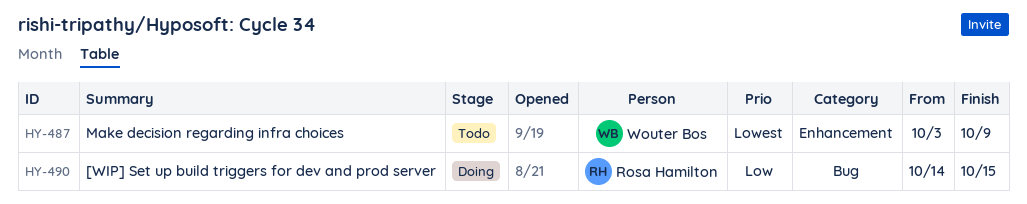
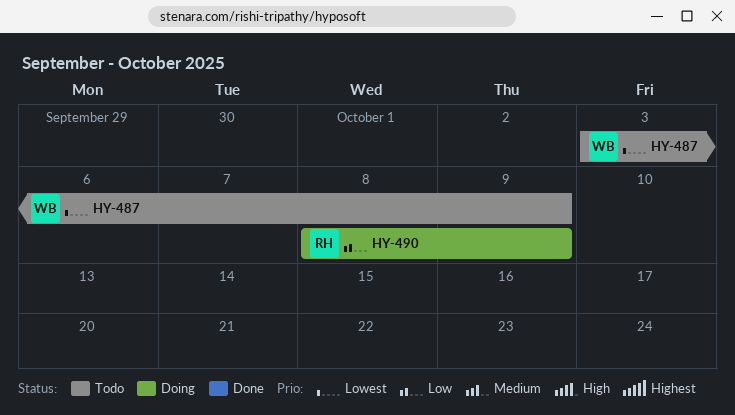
HY-490, start: Oct 14 -> Oct 8
HY-490, due: Oct 15 -> Oct 9

